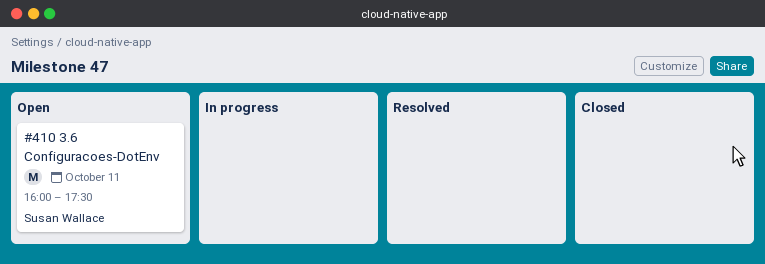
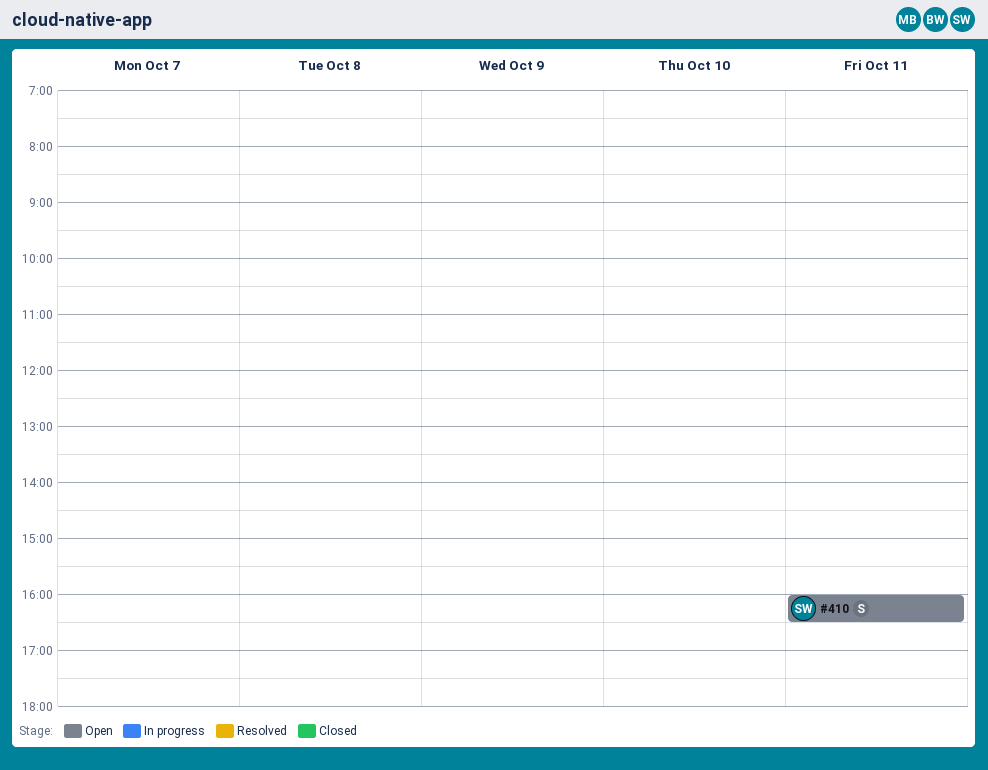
#410, estimate: M -> S
#410, ends: 17:30 -> 16:30

